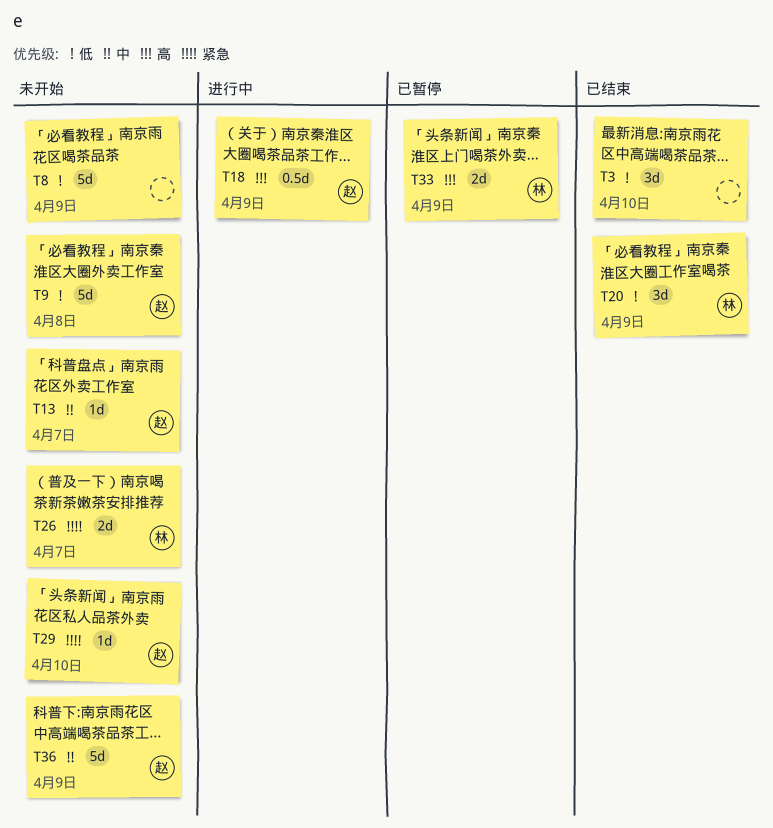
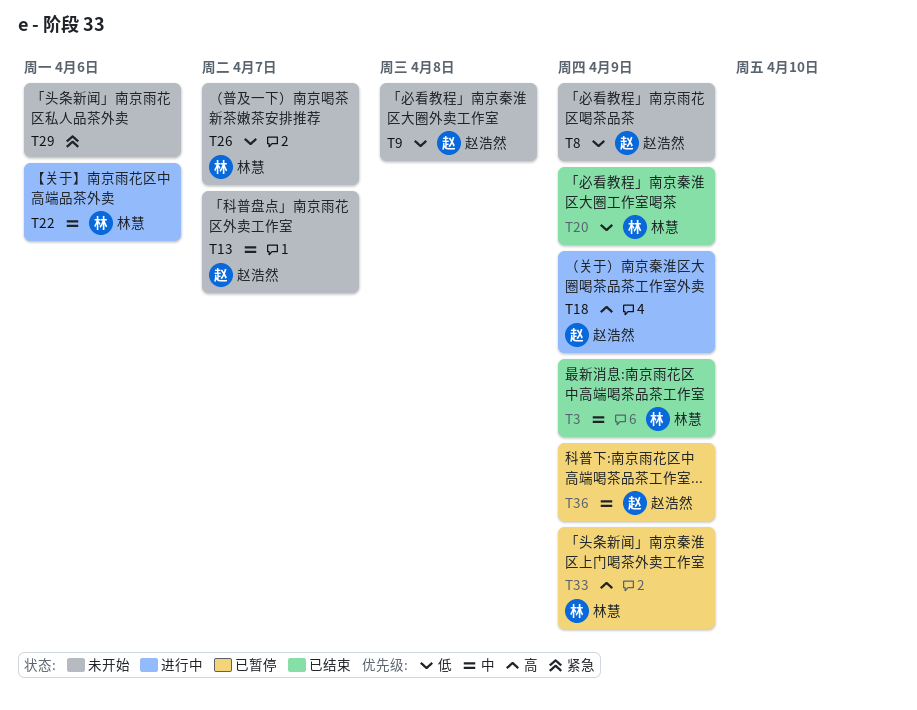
T3, owner: none -> 林慧
T3, priority: 低 -> 中
T3, due: Apr 10 -> Apr 9
T8, owner: none -> 赵浩然
T22: none -> present
T26, priority: 紧急 -> 低
T29, owner: 赵浩然 -> none
T29, due: Apr 10 -> Apr 6
T36, status: 未开始 -> 已暂停

